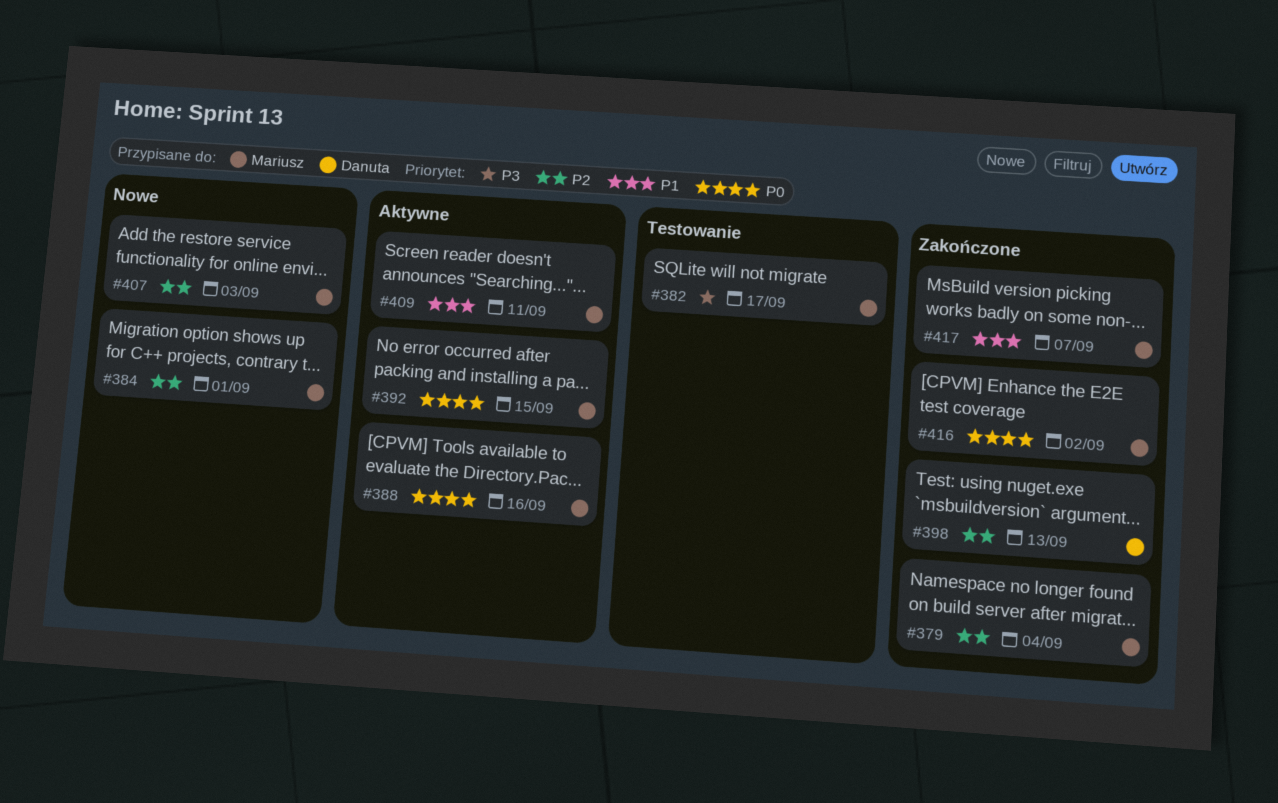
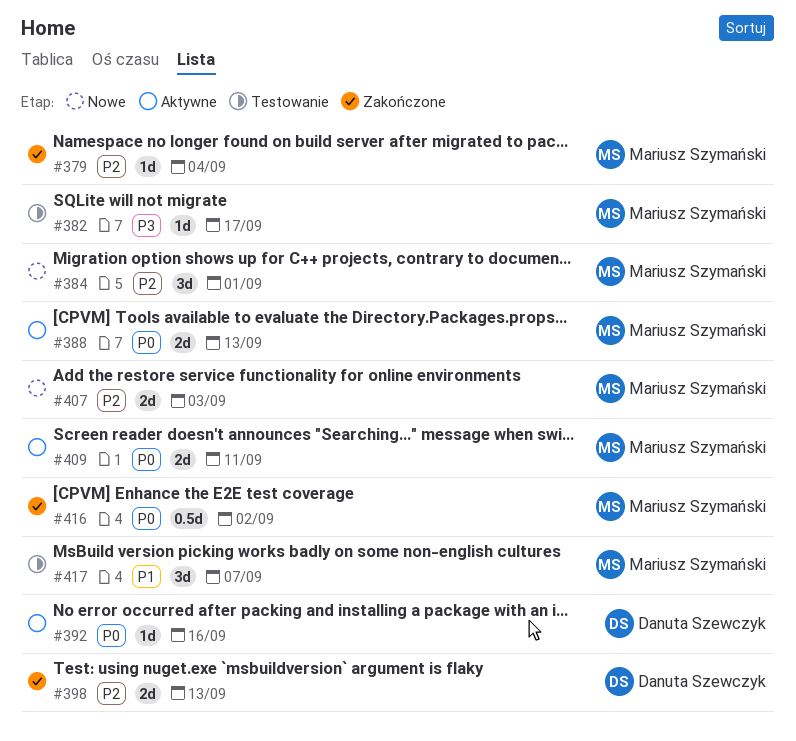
#388, due: Sep 16 -> Sep 13
#392, owner: Mariusz Szymański -> Danuta Szewczyk
#392, due: Sep 15 -> Sep 16
#409, priority: P1 -> P0
#417, status: Zakończone -> Testowanie

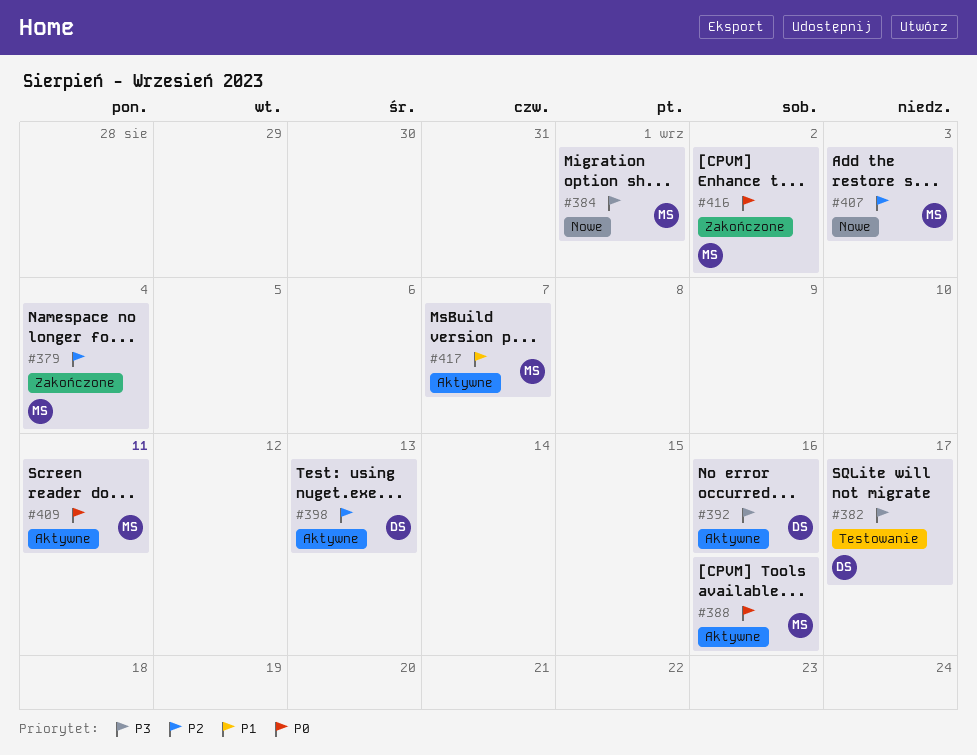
#382, owner: Mariusz Szymański -> Danuta Szewczyk
#384, priority: P2 -> P3
#388, due: Sep 13 -> Sep 16
#392, priority: P0 -> P3
#398, status: Zakończone -> Aktywne
#417, status: Testowanie -> Aktywne

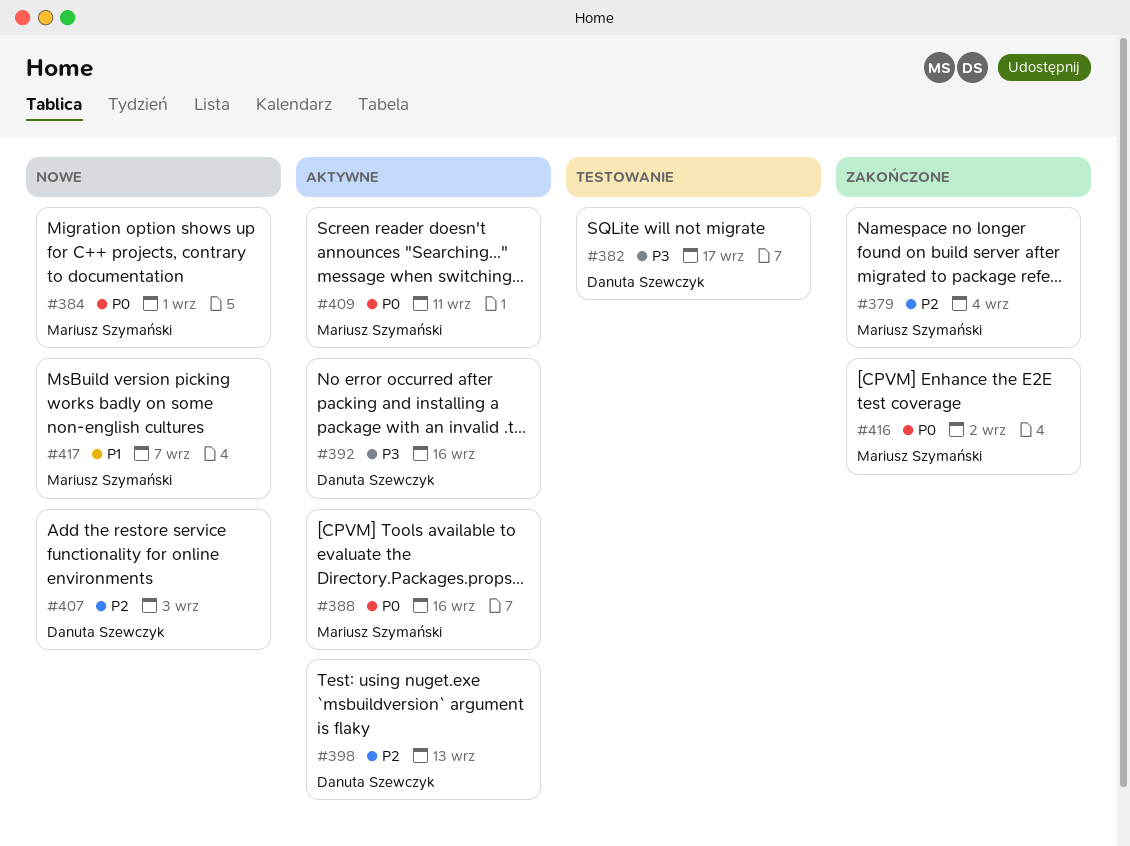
#384, priority: P3 -> P0
#407, owner: Mariusz Szymański -> Danuta Szewczyk
#417, status: Aktywne -> Nowe

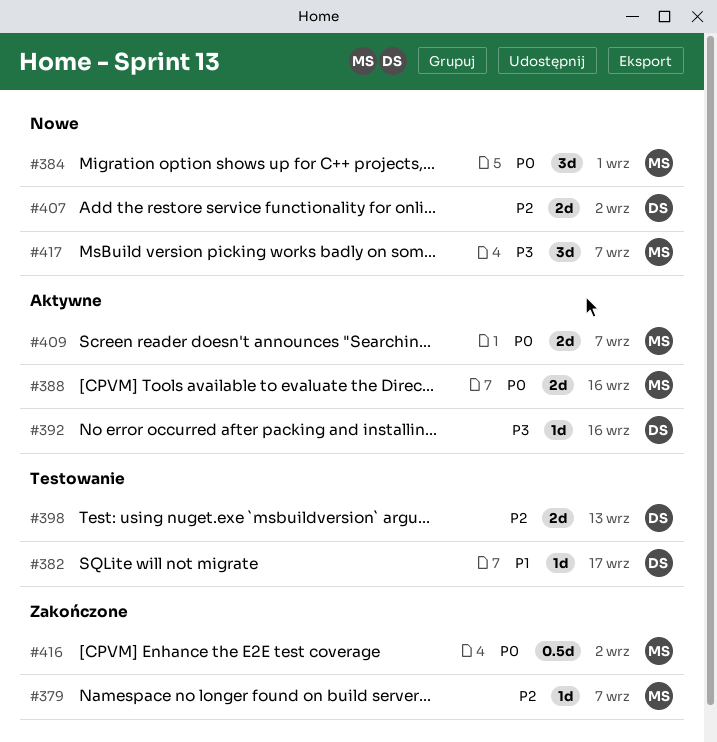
#379, due: Sep 4 -> Sep 7
#382, priority: P3 -> P1
#398, status: Aktywne -> Testowanie
#407, due: Sep 3 -> Sep 2
#409, due: Sep 11 -> Sep 7
#417, priority: P1 -> P3

